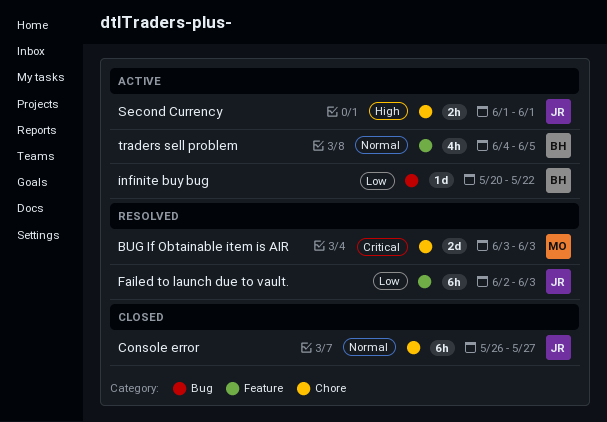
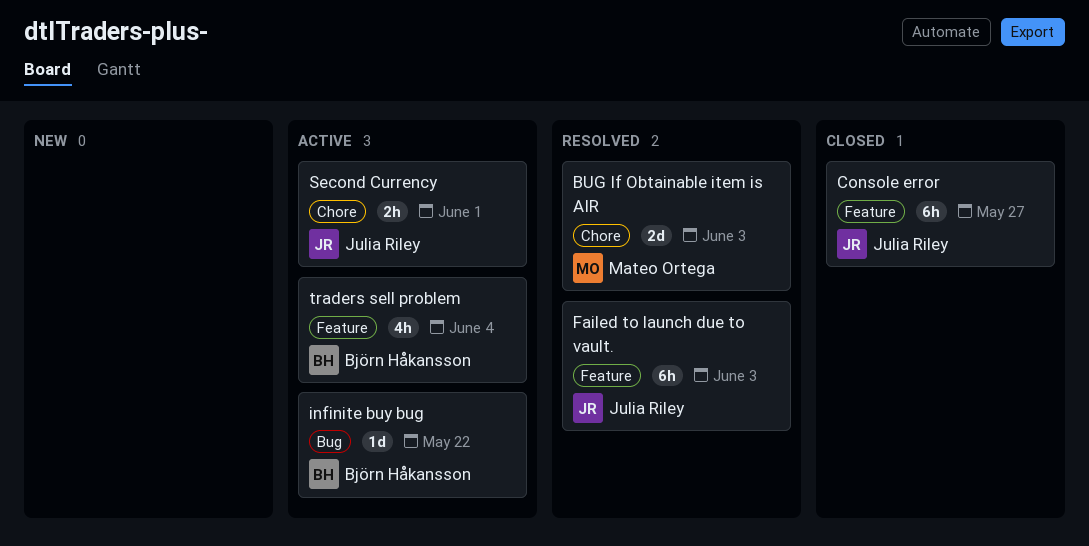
Console error, label: Chore -> Feature
traders sell problem, due: Jun 5 -> Jun 4

